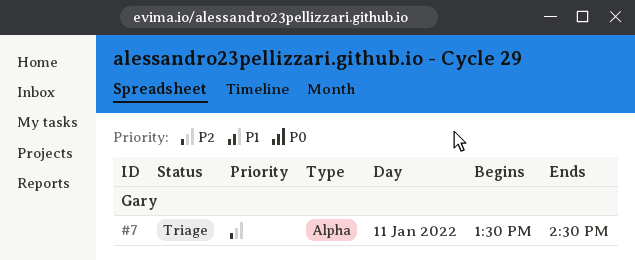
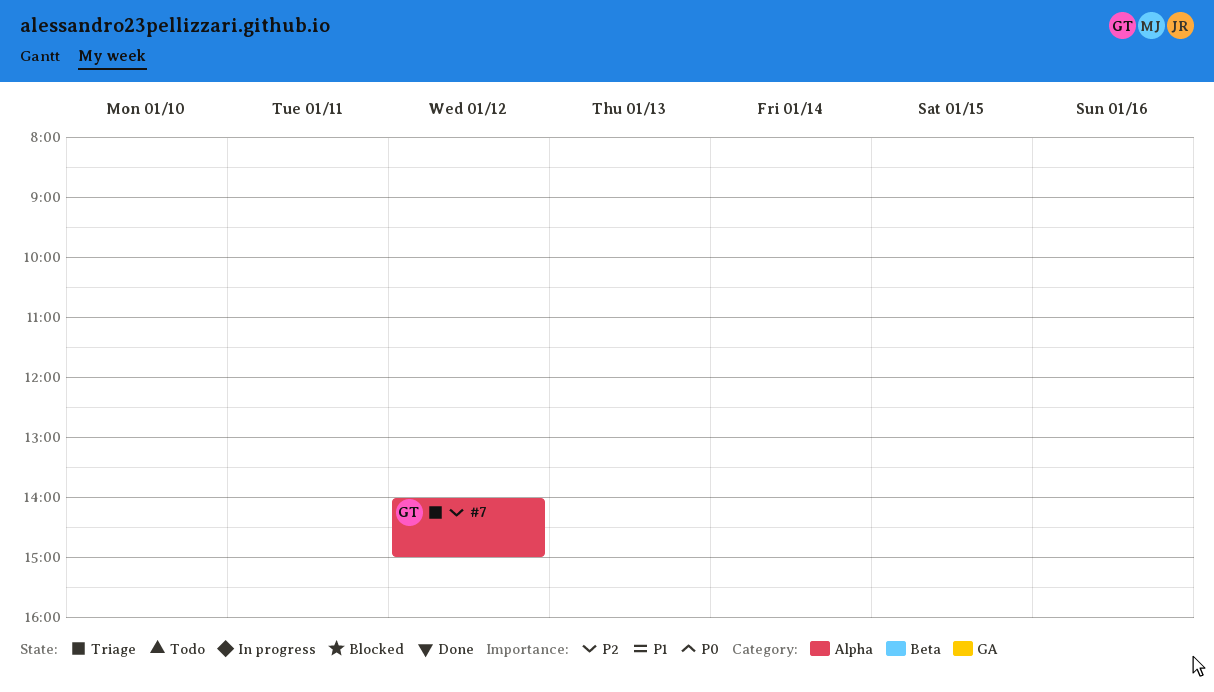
#7, day: Jan 11 -> Jan 12
#7, begins: 13:30 -> 14:00
#7, ends: 14:30 -> 15:00

